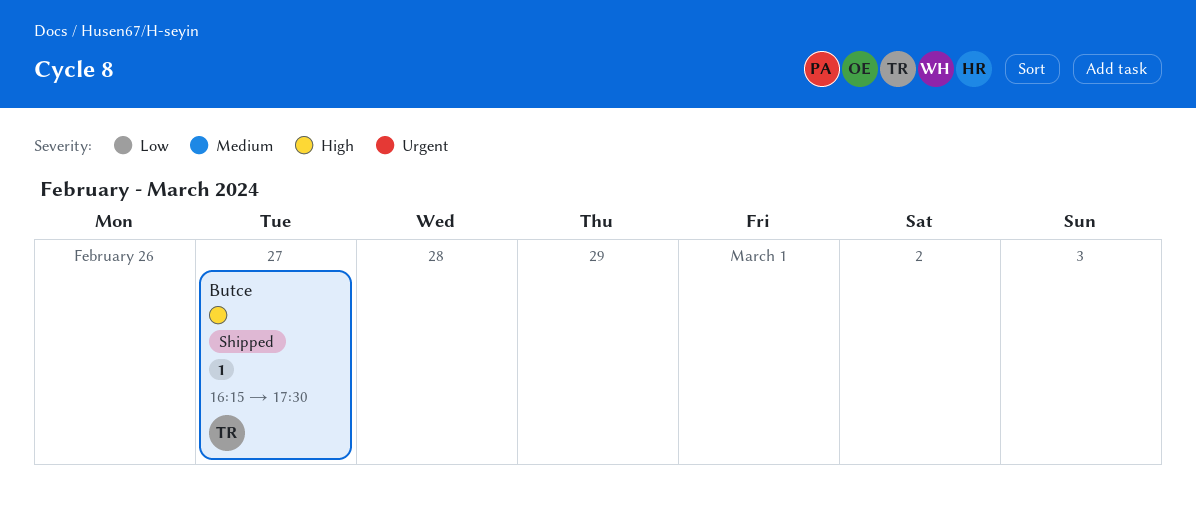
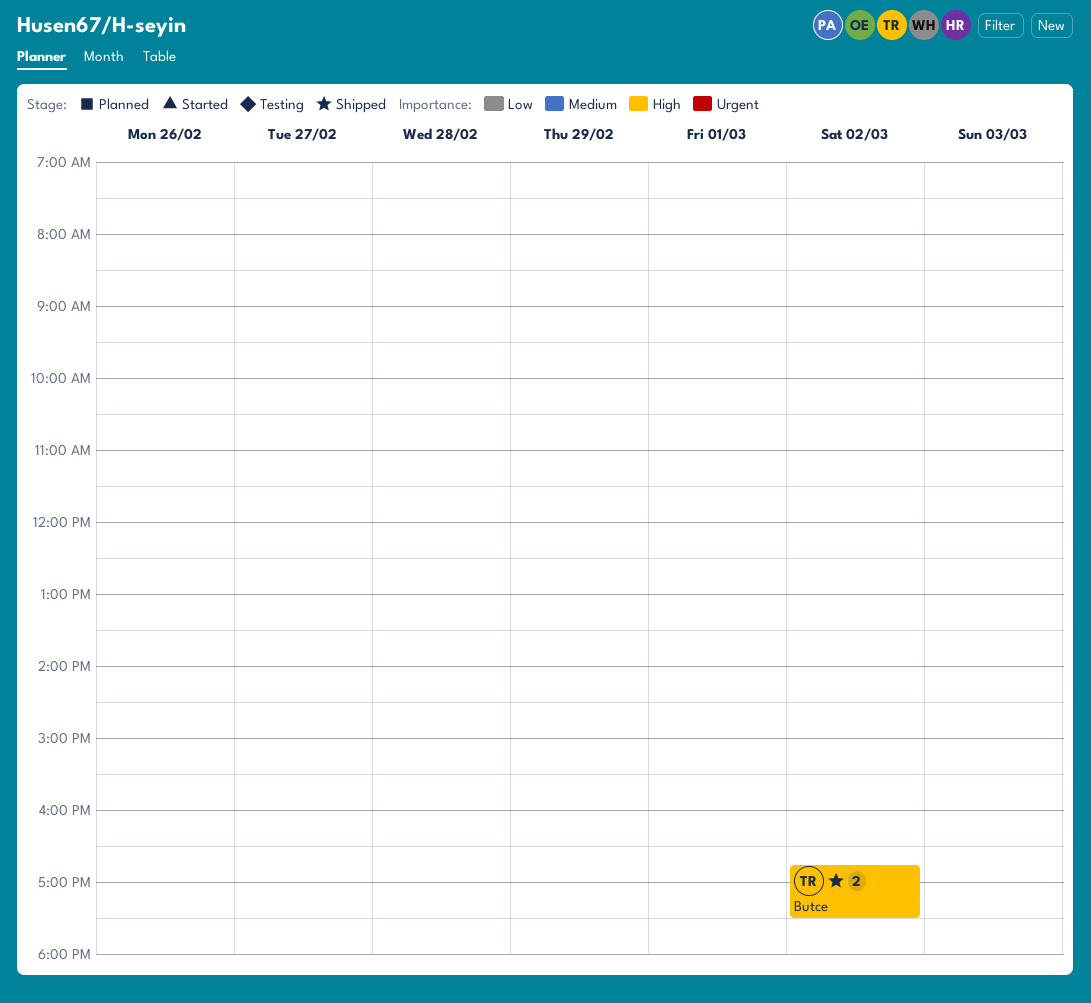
Butce, estimate: 1 -> 2
Butce, day: Feb 27 -> Mar 2
Butce, begins: 16:15 -> 16:45

